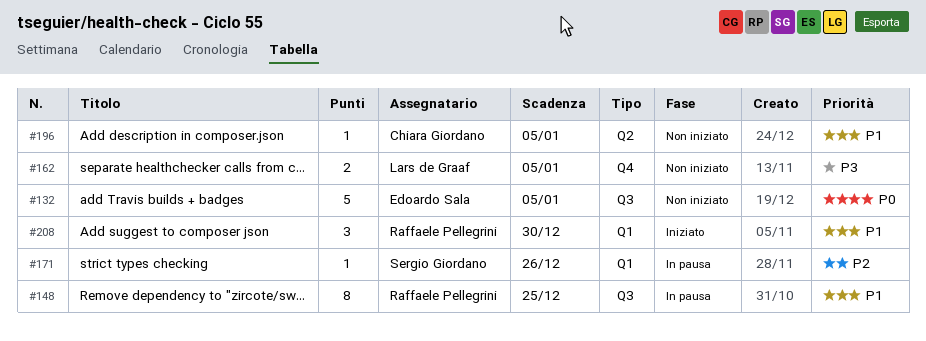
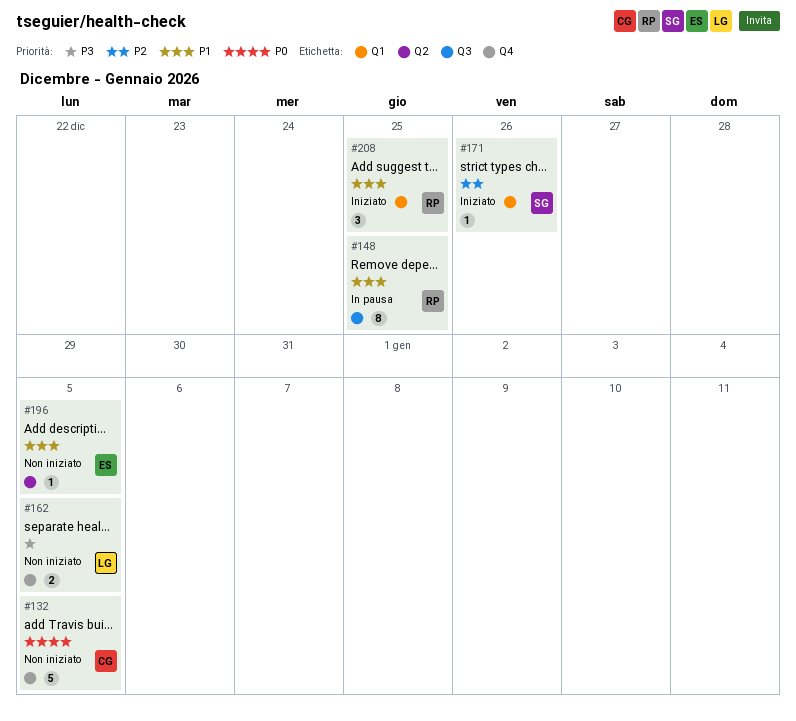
#132, owner: Edoardo Sala -> Chiara Giordano
#132, label: Q3 -> Q4
#171, status: In pausa -> Iniziato
#196, owner: Chiara Giordano -> Edoardo Sala
#208, due: Dec 30 -> Dec 25

